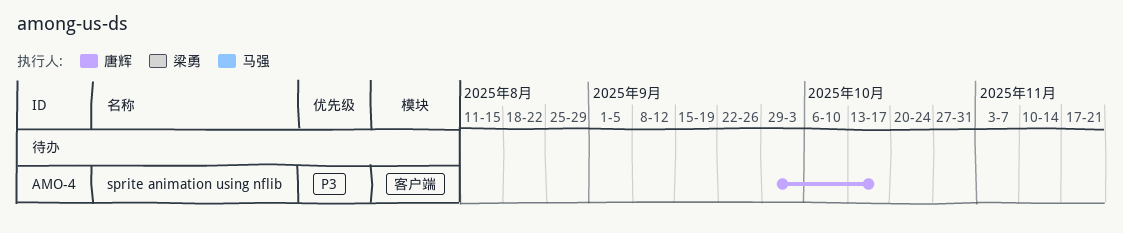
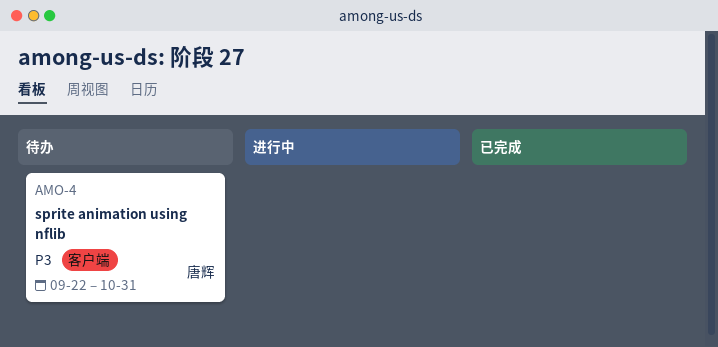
AMO-4, start: Sep 29 -> Sep 22
AMO-4, due: Oct 17 -> Oct 31

